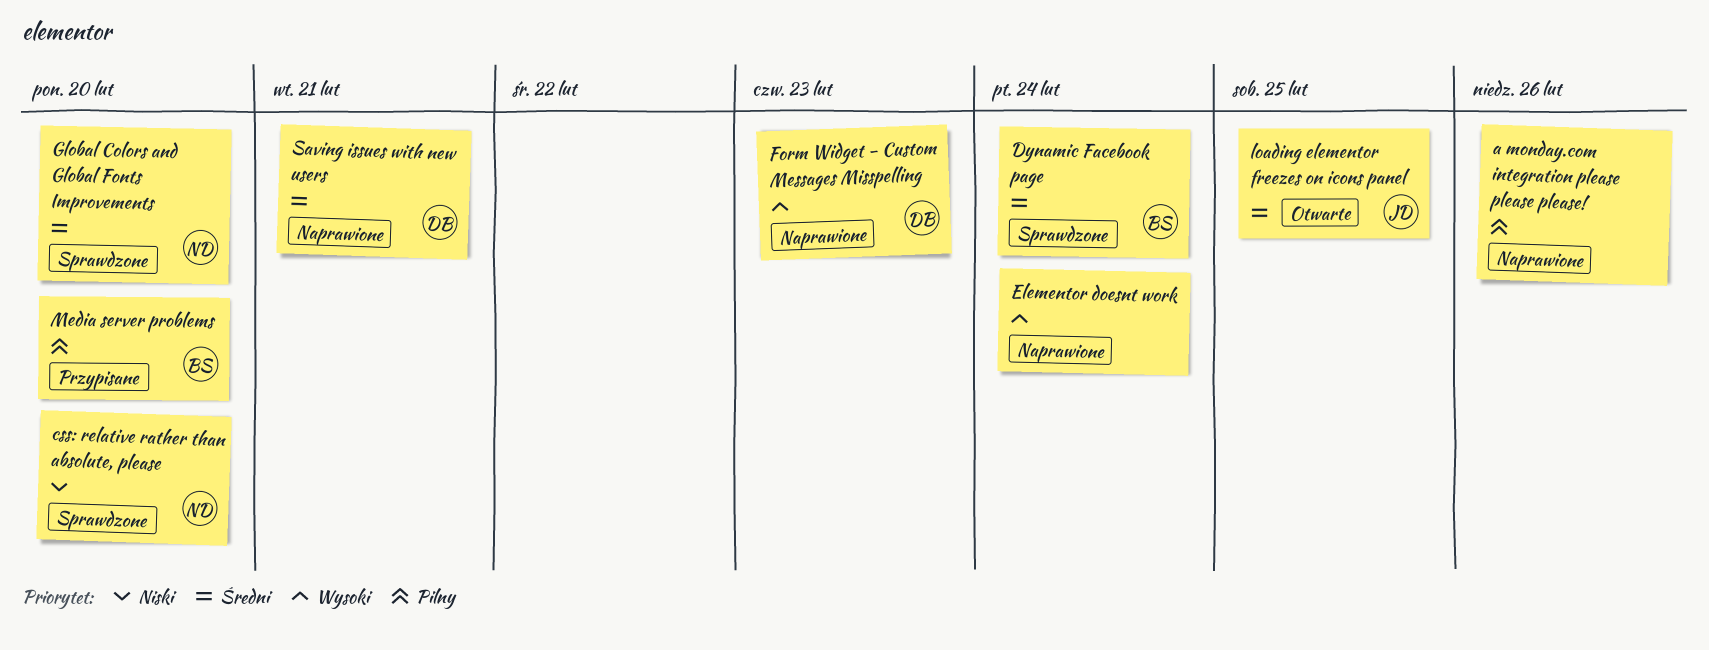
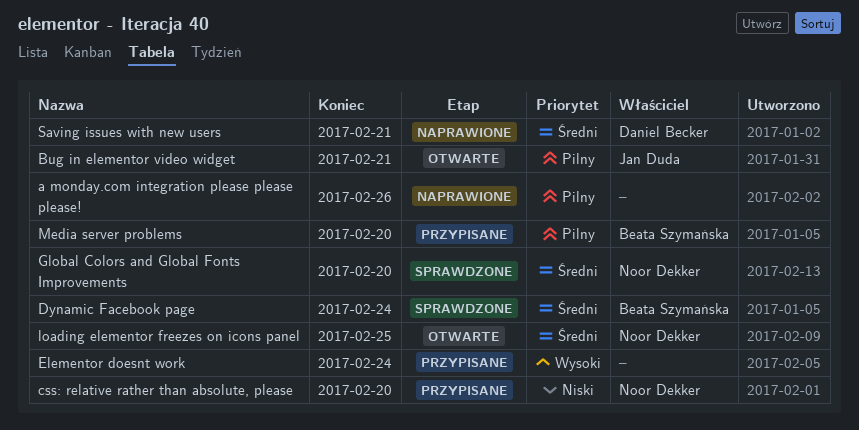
Bug in elementor video widget: none -> present
css: relative rather than absolute, please, status: Sprawdzone -> Przypisane
Elementor doesnt work, status: Naprawione -> Przypisane
Form Widget - Custom Messages Misspelling: present -> none
loading elementor freezes on icons panel, owner: Jan Duda -> Noor Dekker

